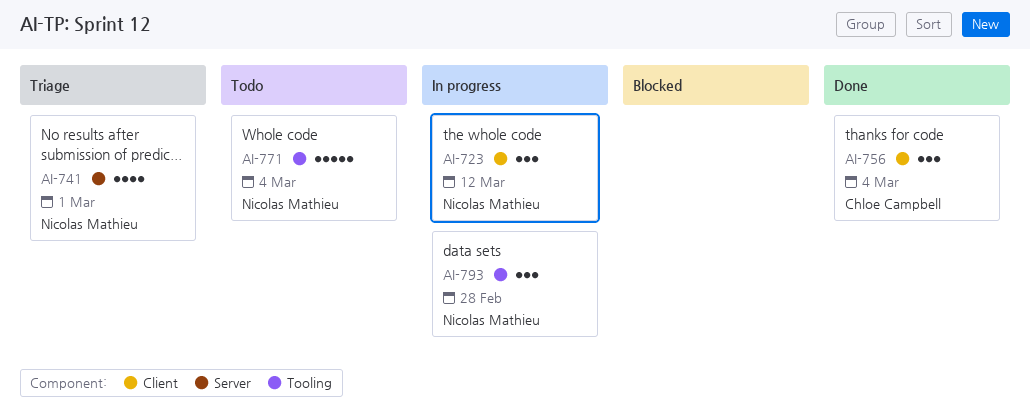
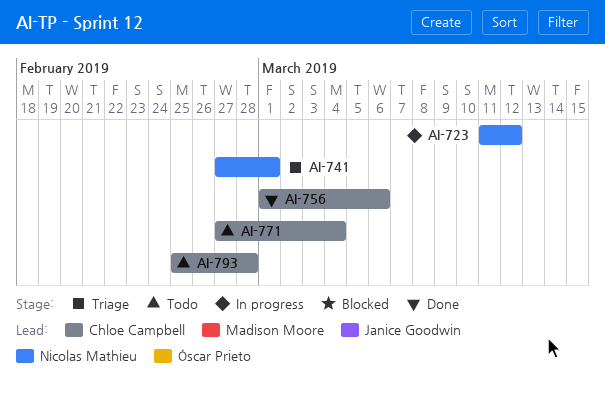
AI-756, due: Mar 4 -> Mar 6
AI-771, owner: Nicolas Mathieu -> Chloe Campbell
AI-793, status: In progress -> Todo
AI-793, owner: Nicolas Mathieu -> Chloe Campbell

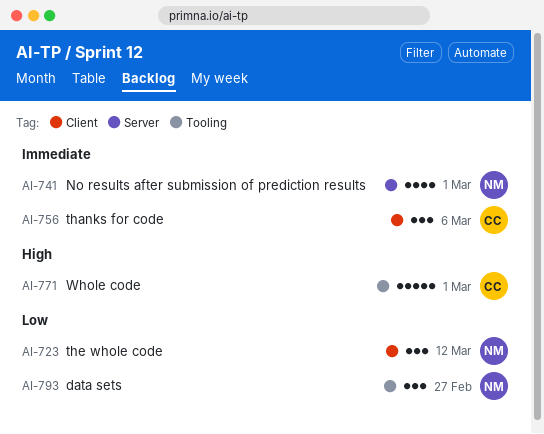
AI-771, due: Mar 4 -> Mar 1
AI-793, owner: Chloe Campbell -> Nicolas Mathieu
AI-793, due: Feb 28 -> Feb 27

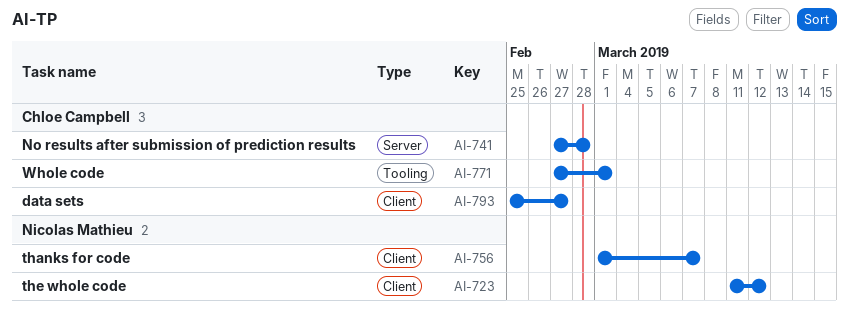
AI-741, owner: Nicolas Mathieu -> Chloe Campbell
AI-741, due: Mar 1 -> Feb 28
AI-756, owner: Chloe Campbell -> Nicolas Mathieu
AI-756, due: Mar 6 -> Mar 7
AI-793, owner: Nicolas Mathieu -> Chloe Campbell
AI-793, label: Tooling -> Client

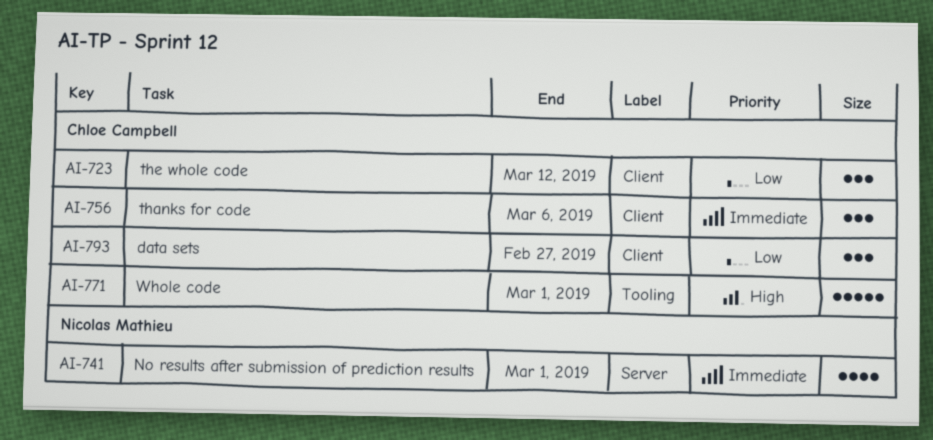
AI-723, owner: Nicolas Mathieu -> Chloe Campbell
AI-741, owner: Chloe Campbell -> Nicolas Mathieu
AI-741, due: Feb 28 -> Mar 1
AI-756, owner: Nicolas Mathieu -> Chloe Campbell
AI-756, due: Mar 7 -> Mar 6

